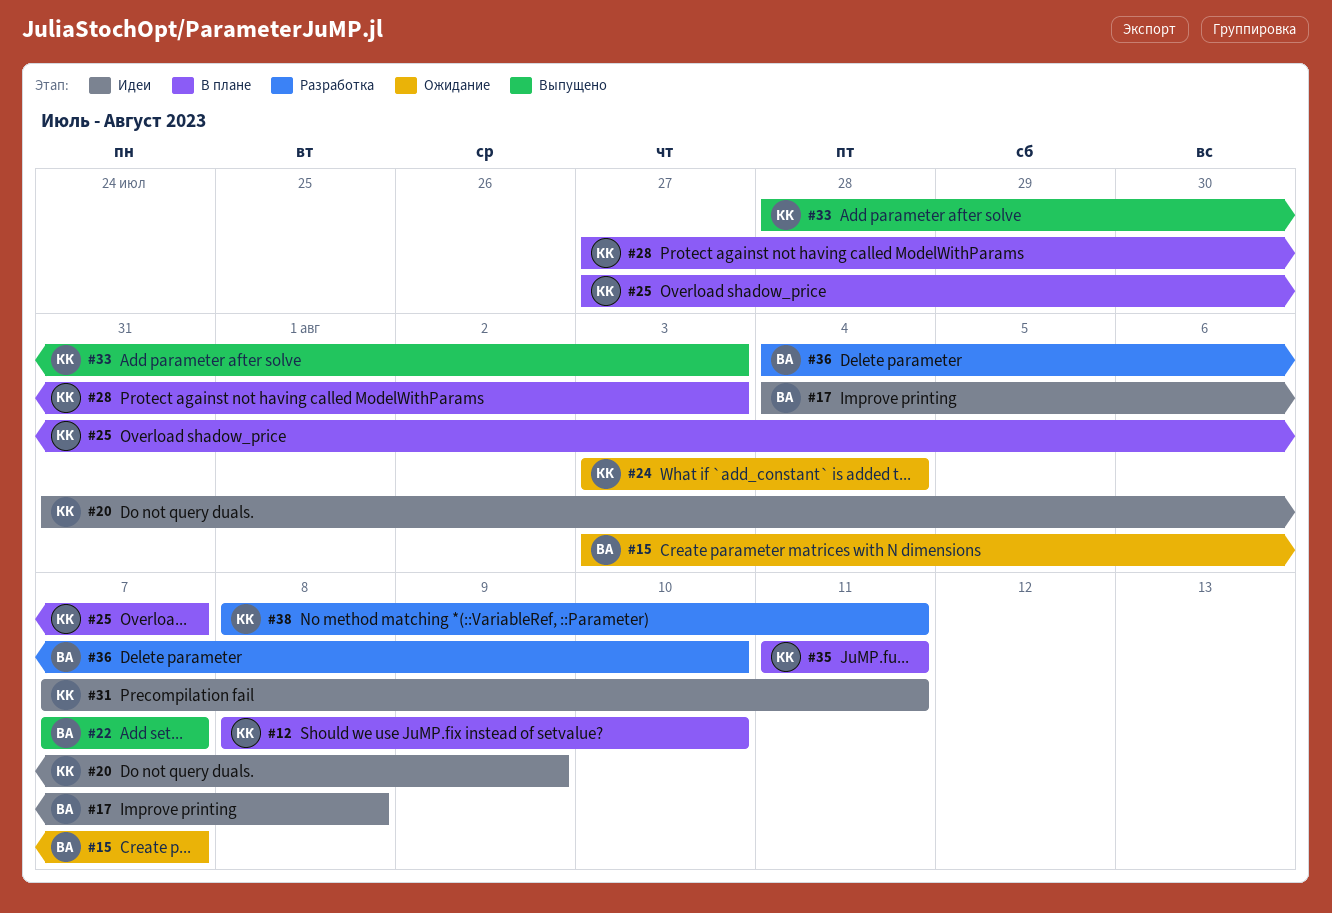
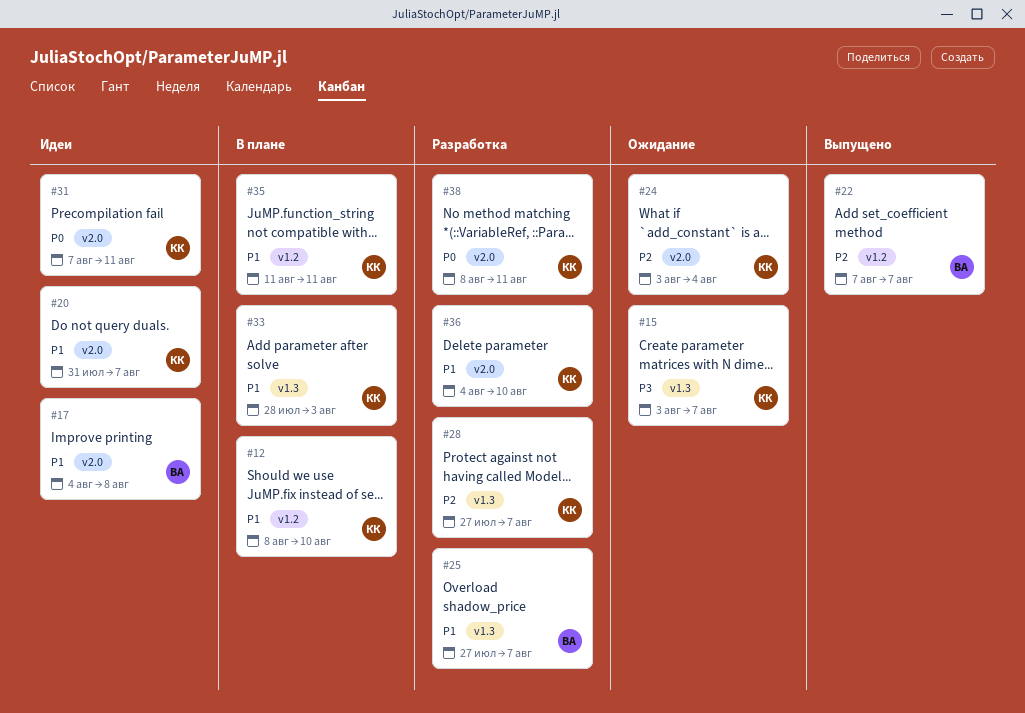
#15, owner: ВА -> КК
#20, due: Aug 9 -> Aug 7
#25, status: В плане -> Разработка
#25, owner: КК -> ВА
#28, status: В плане -> Разработка
#28, due: Aug 3 -> Aug 7
#33, status: Выпущено -> В плане
#36, owner: ВА -> КК

